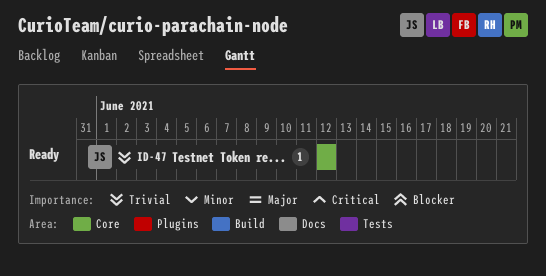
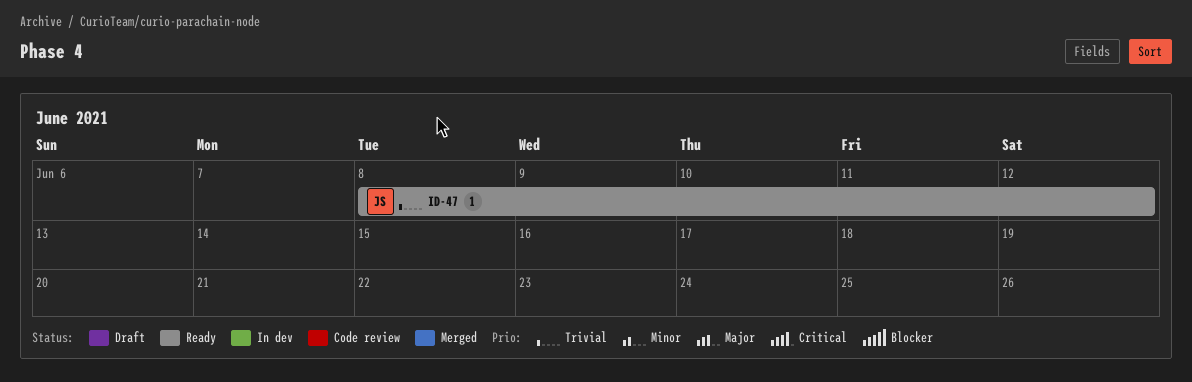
ID-47, start: Jun 12 -> Jun 8

